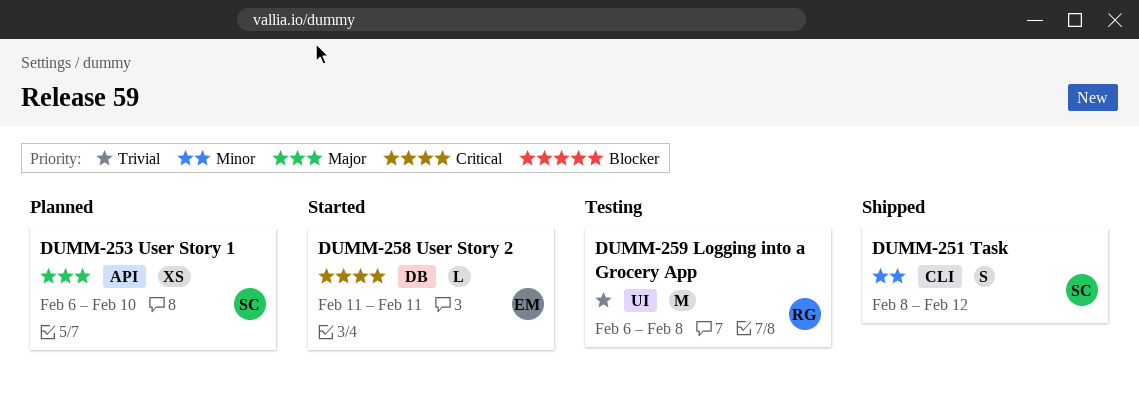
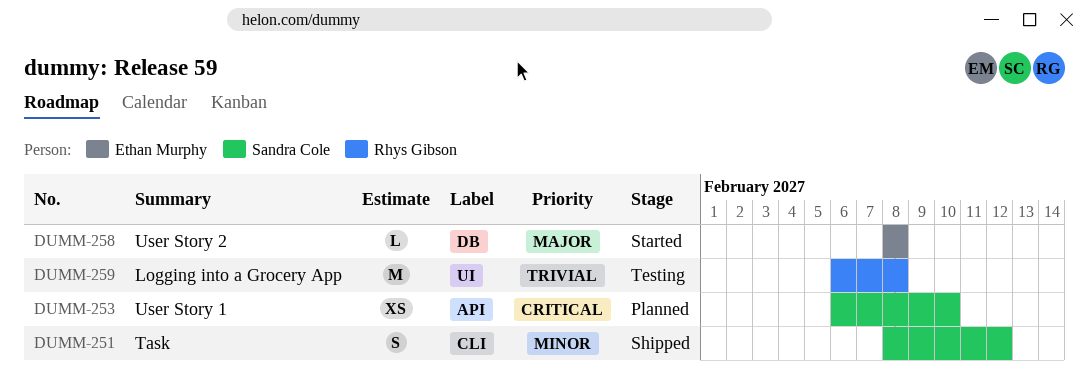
DUMM-253, priority: Major -> Critical
DUMM-258, priority: Critical -> Major
DUMM-258, start: Feb 11 -> Feb 8
DUMM-258, due: Feb 11 -> Feb 8

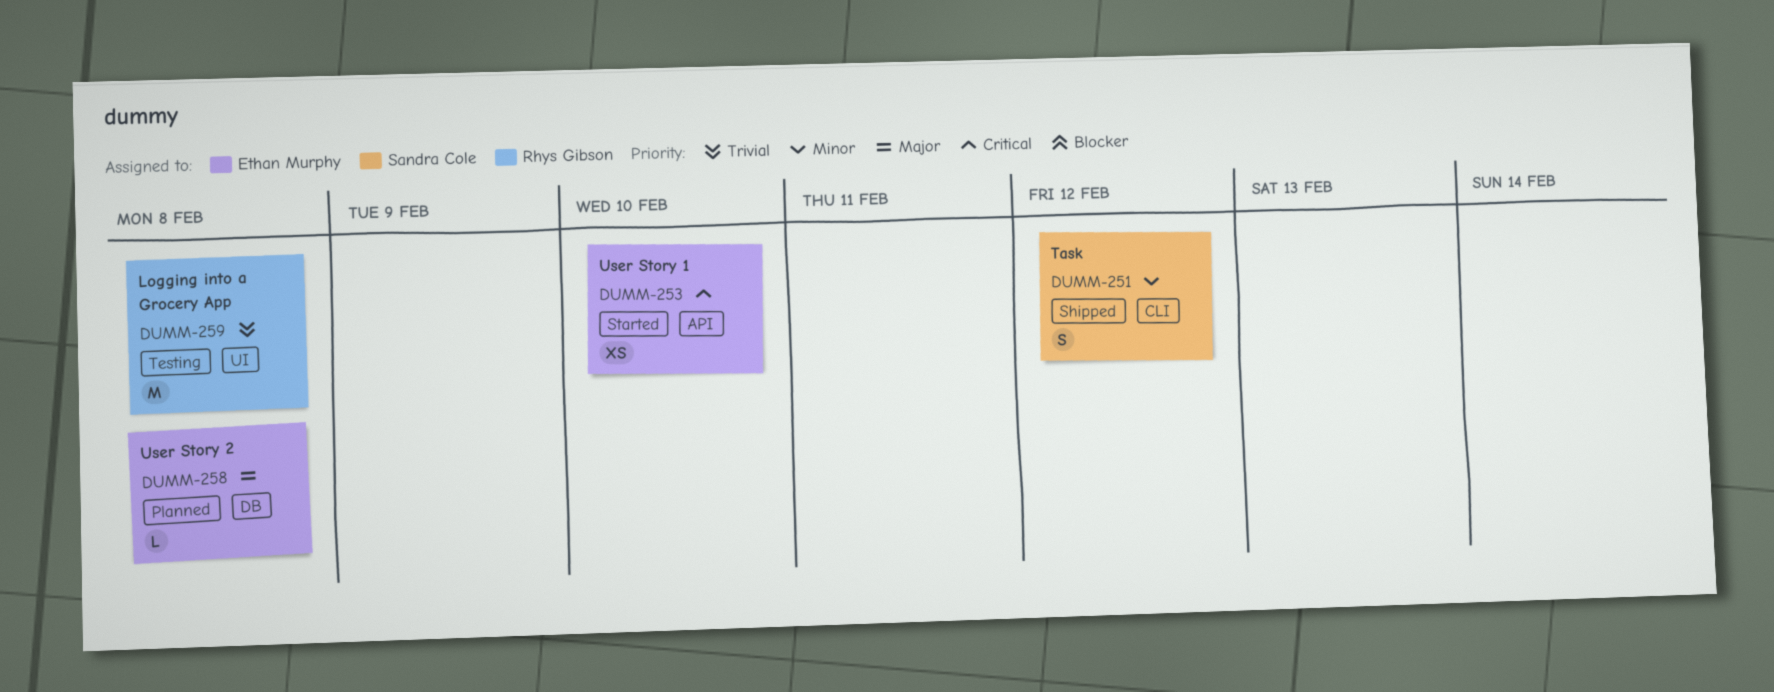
DUMM-253, status: Planned -> Started
DUMM-253, owner: Sandra Cole -> Ethan Murphy
DUMM-258, status: Started -> Planned

